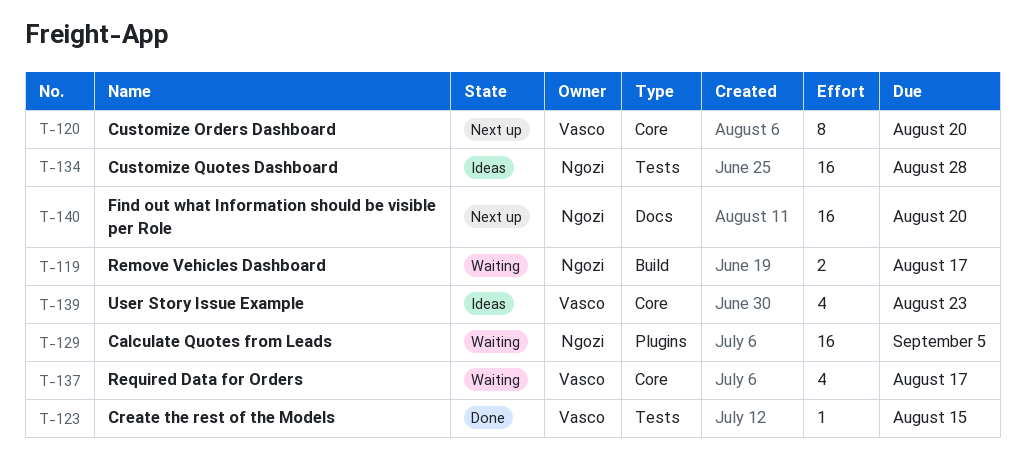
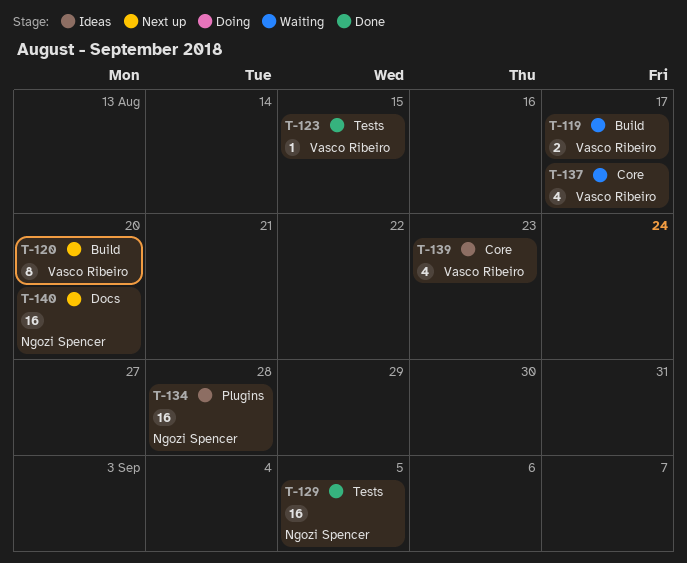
T-119, owner: Ngozi Spencer -> Vasco Ribeiro
T-120, label: Core -> Build
T-129, status: Waiting -> Done
T-129, label: Plugins -> Tests
T-134, label: Tests -> Plugins

